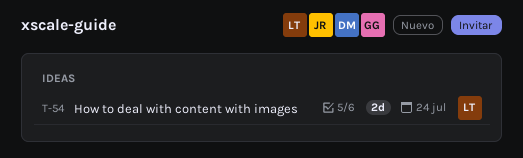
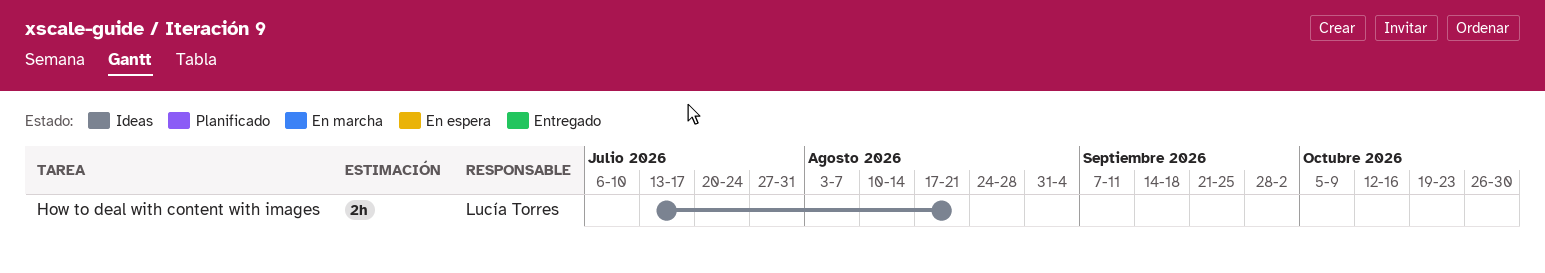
How to deal with content with images, estimate: 2d -> 2h
How to deal with content with images, due: Jul 24 -> Aug 21

